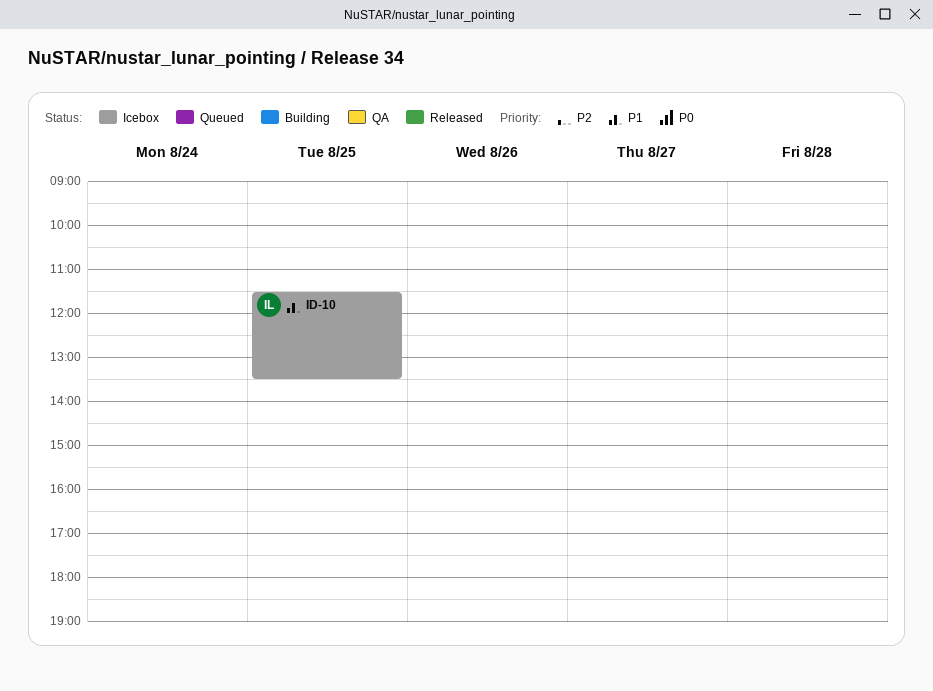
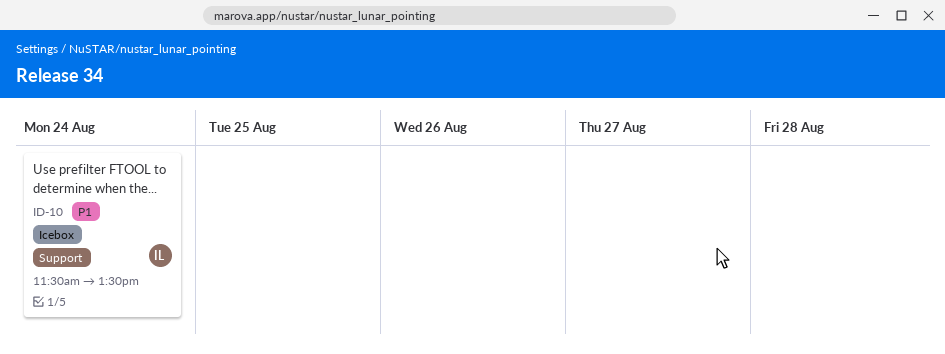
ID-10, day: Aug 25 -> Aug 24

